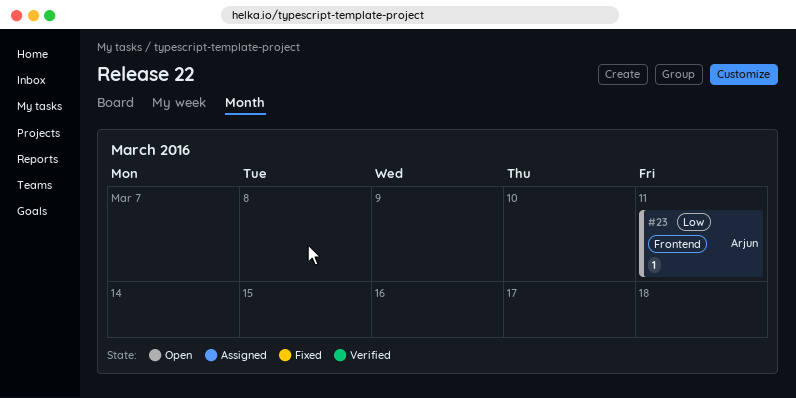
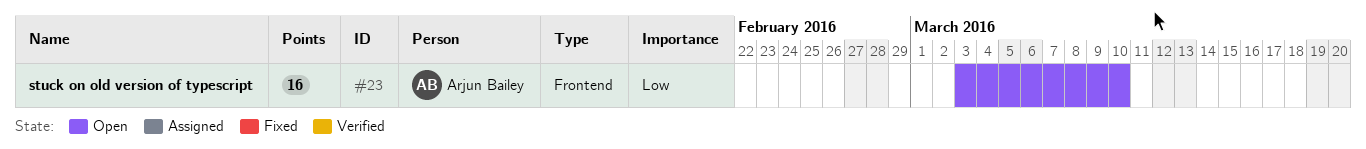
#23, estimate: 1 -> 16
#23, due: Mar 11 -> Mar 10

